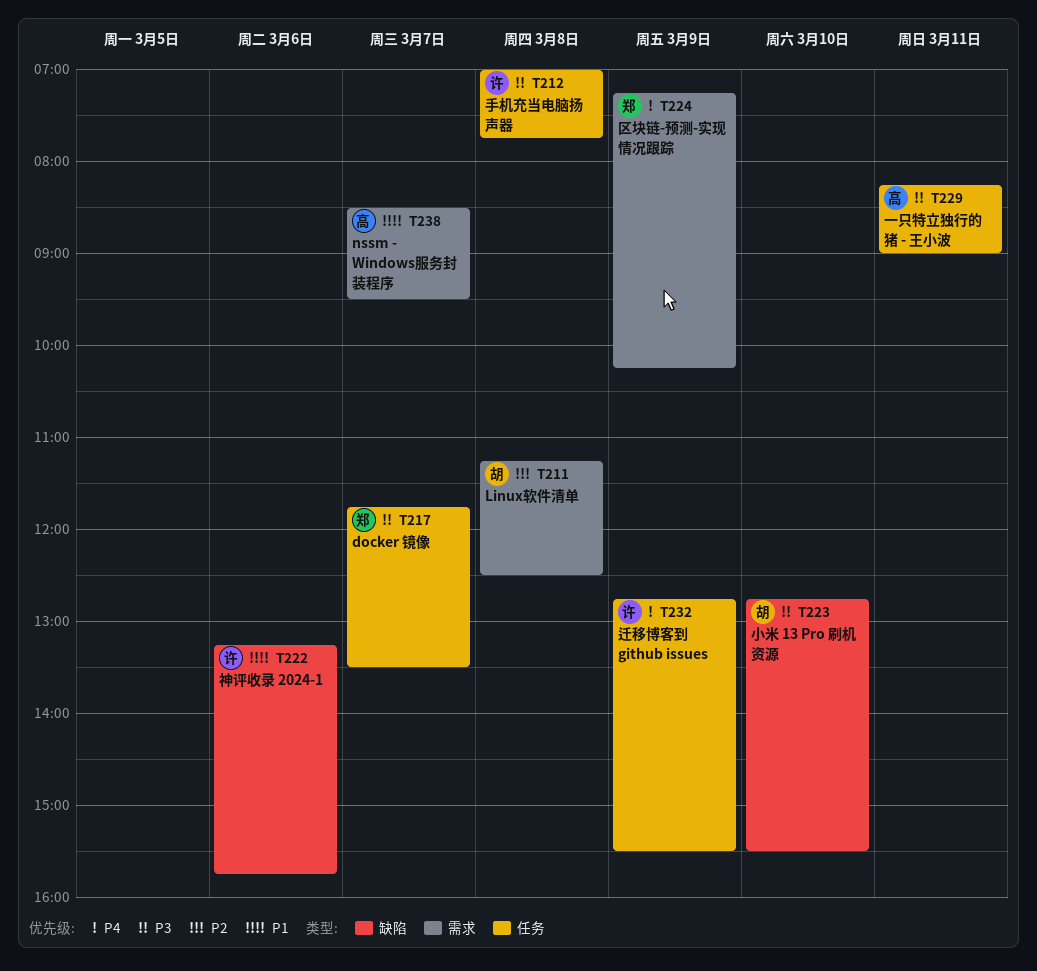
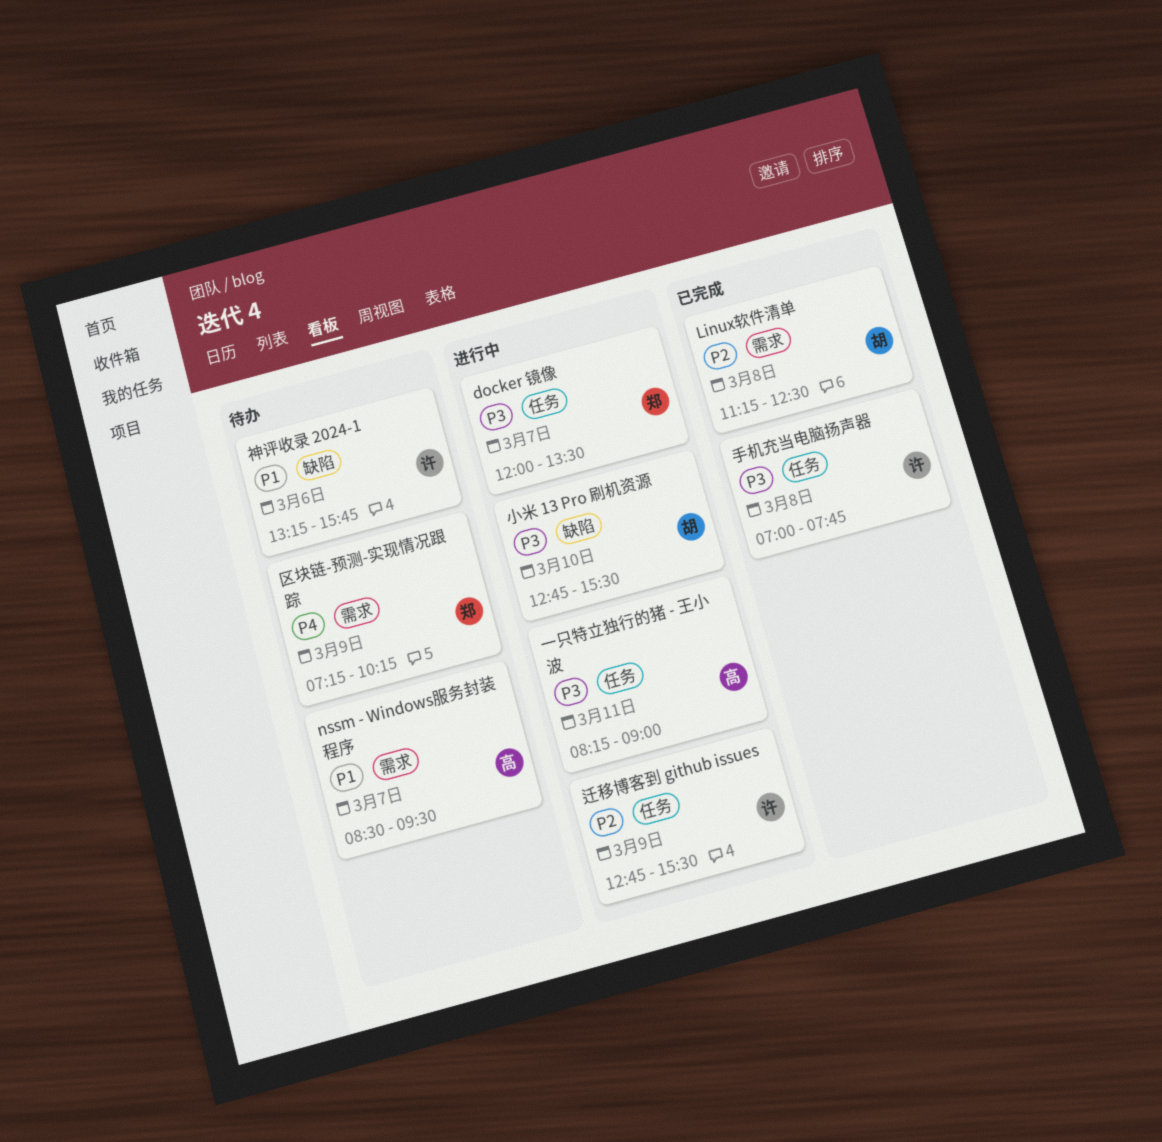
docker 镜像, begins: 11:45 -> 12:00
迁移博客到 github issues, priority: P4 -> P2

